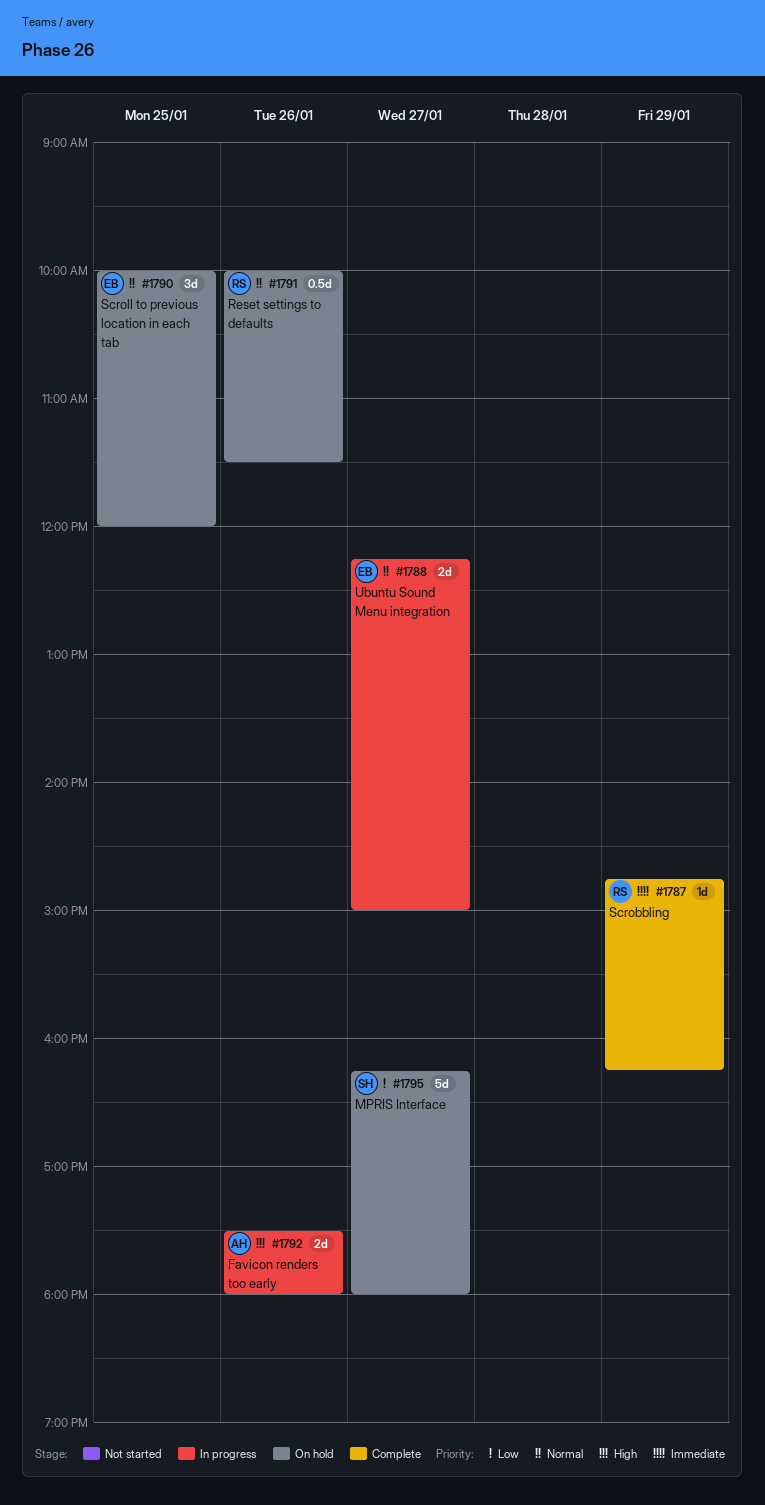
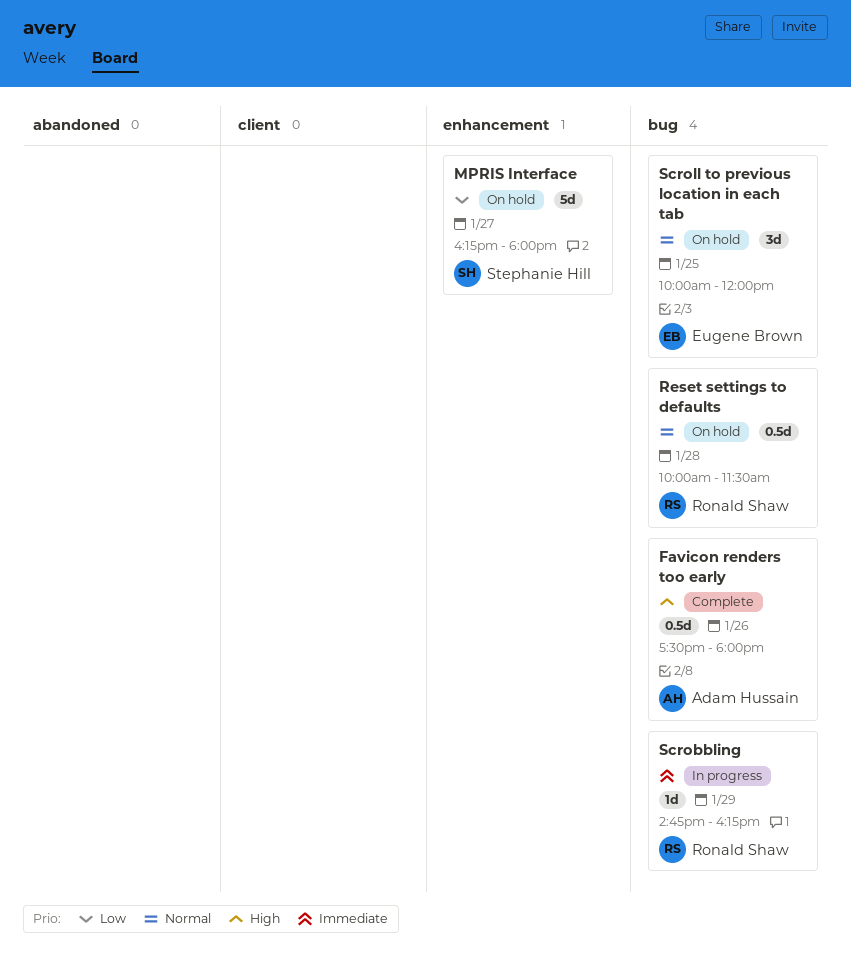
Favicon renders too early, status: In progress -> Complete
Favicon renders too early, estimate: 2d -> 0.5d
Reset settings to defaults, day: Jan 26 -> Jan 28
Scrobbling, status: Complete -> In progress
Ubuntu Sound Menu integration: present -> none

